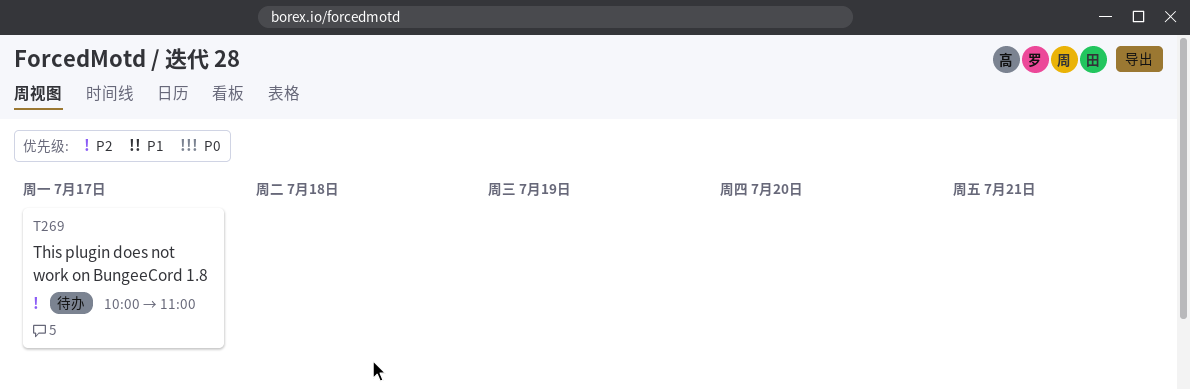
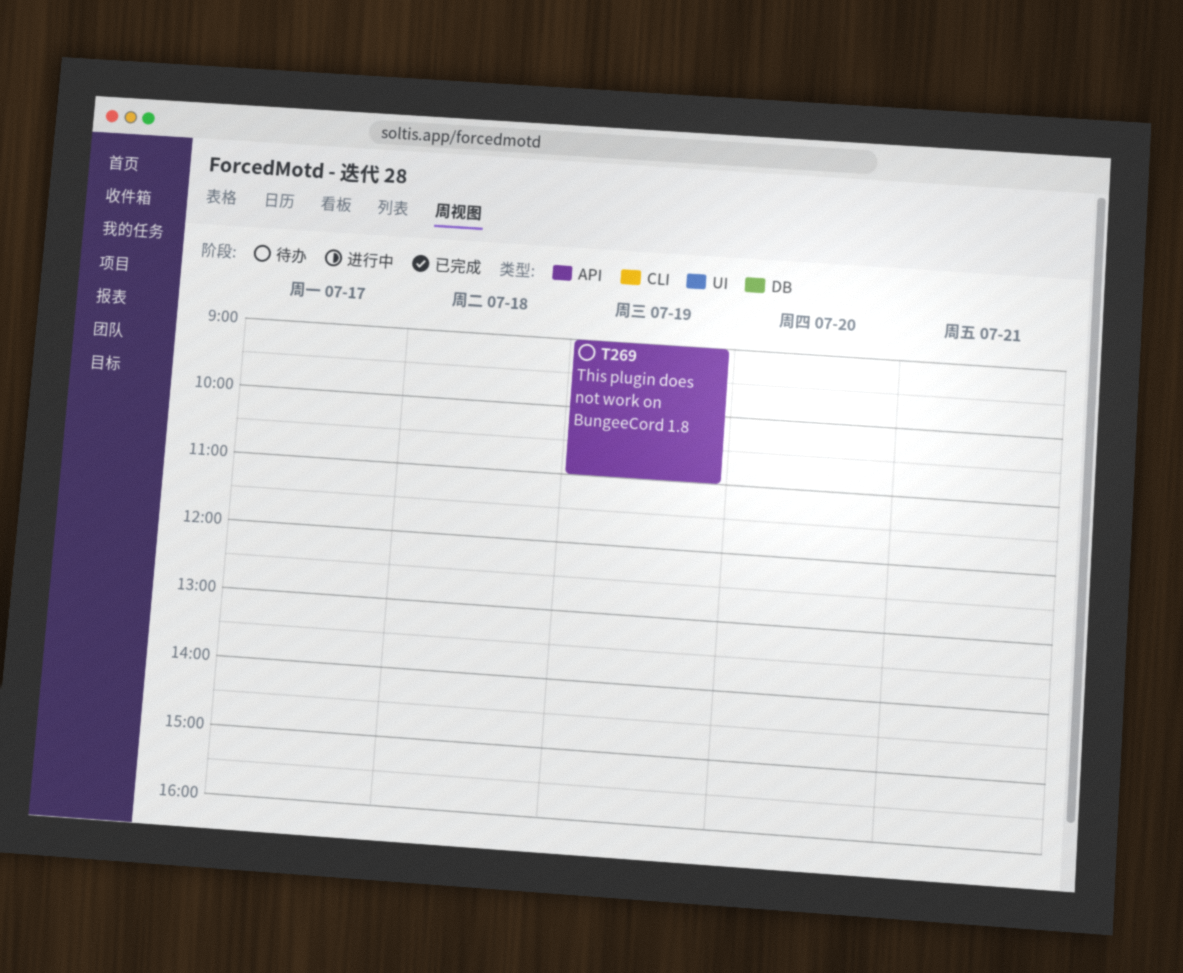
T269, day: Jul 17 -> Jul 19
T269, begins: 10:00 -> 09:00

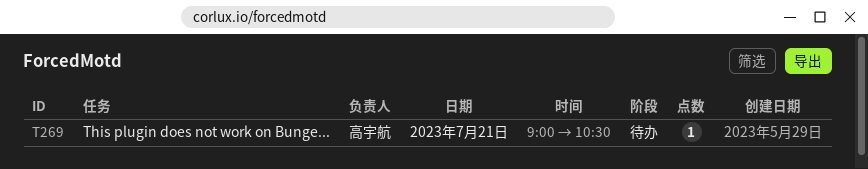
T269, day: Jul 19 -> Jul 21
T269, ends: 11:00 -> 10:30

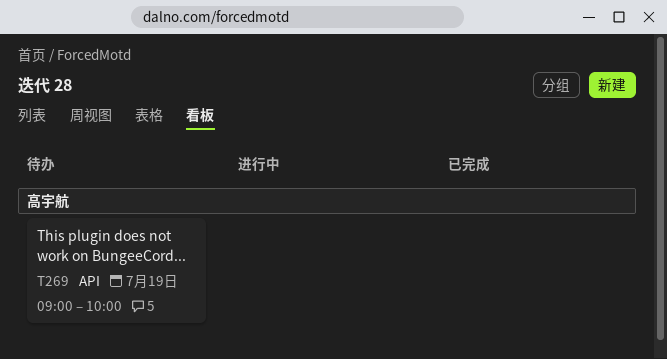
T269, day: Jul 21 -> Jul 19
T269, ends: 10:30 -> 10:00

